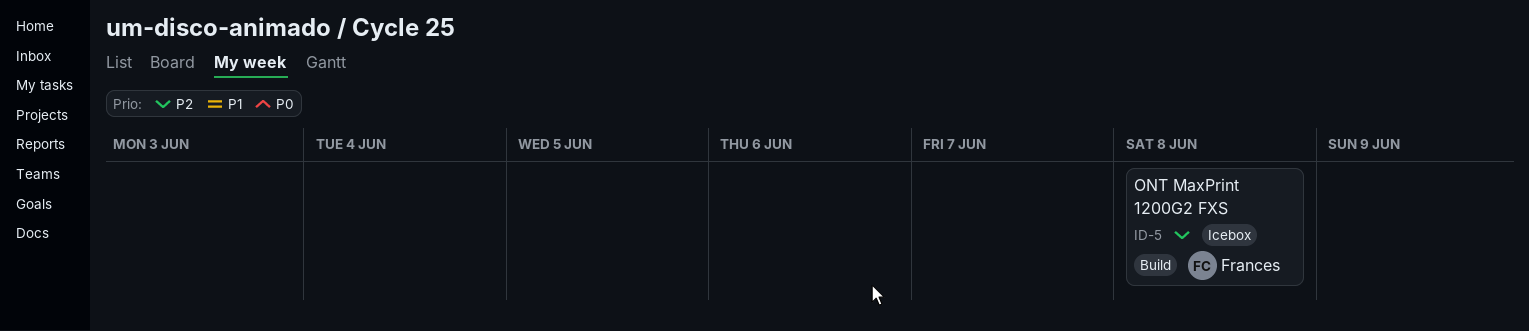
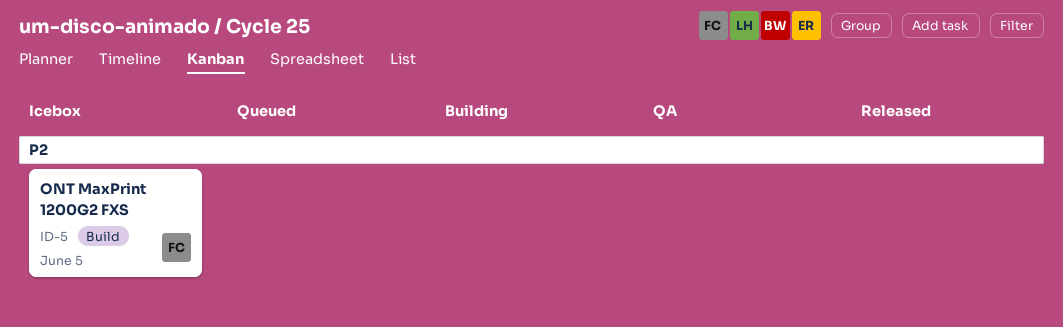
ID-5, due: Jun 8 -> Jun 5

